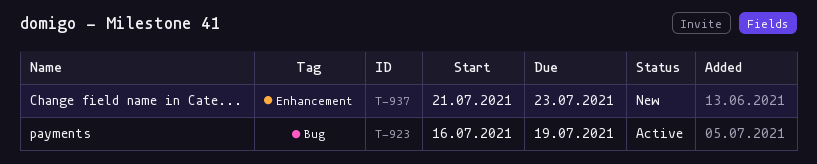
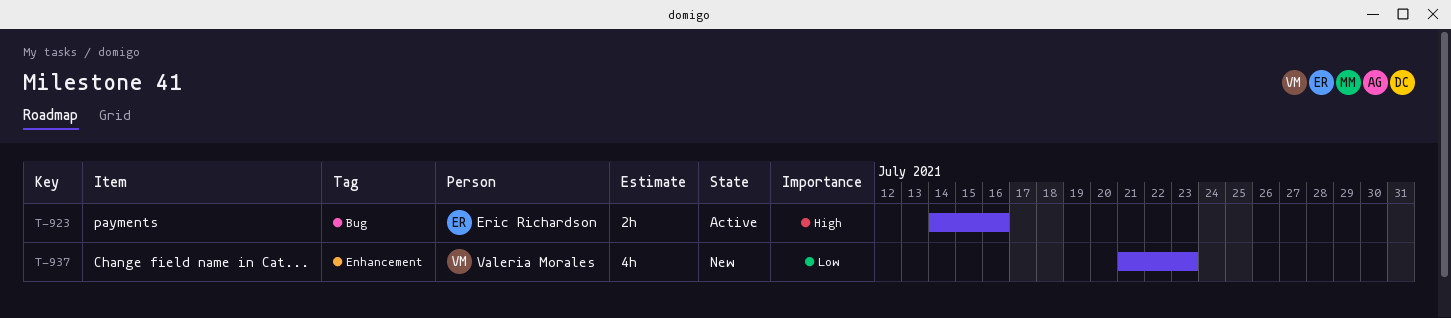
T-923, start: Jul 16 -> Jul 14
T-923, due: Jul 19 -> Jul 16

